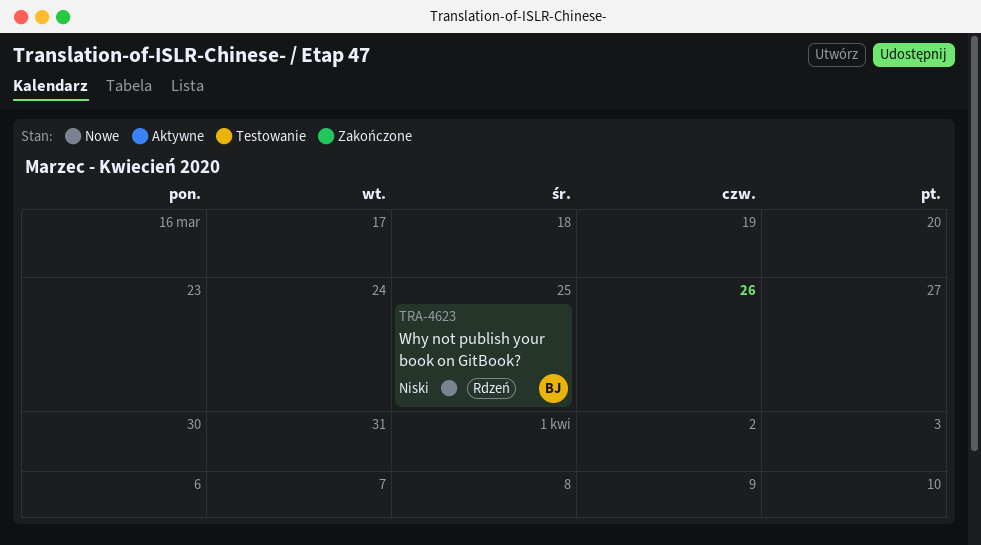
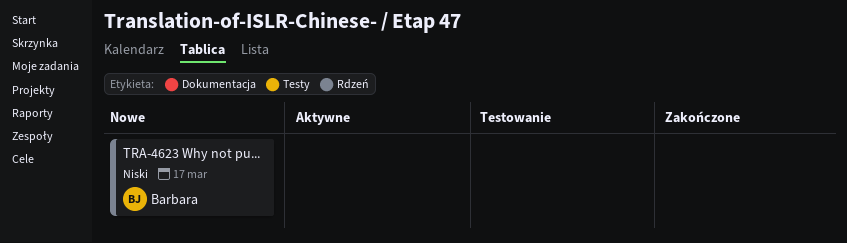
TRA-4623, due: Mar 25 -> Mar 17

